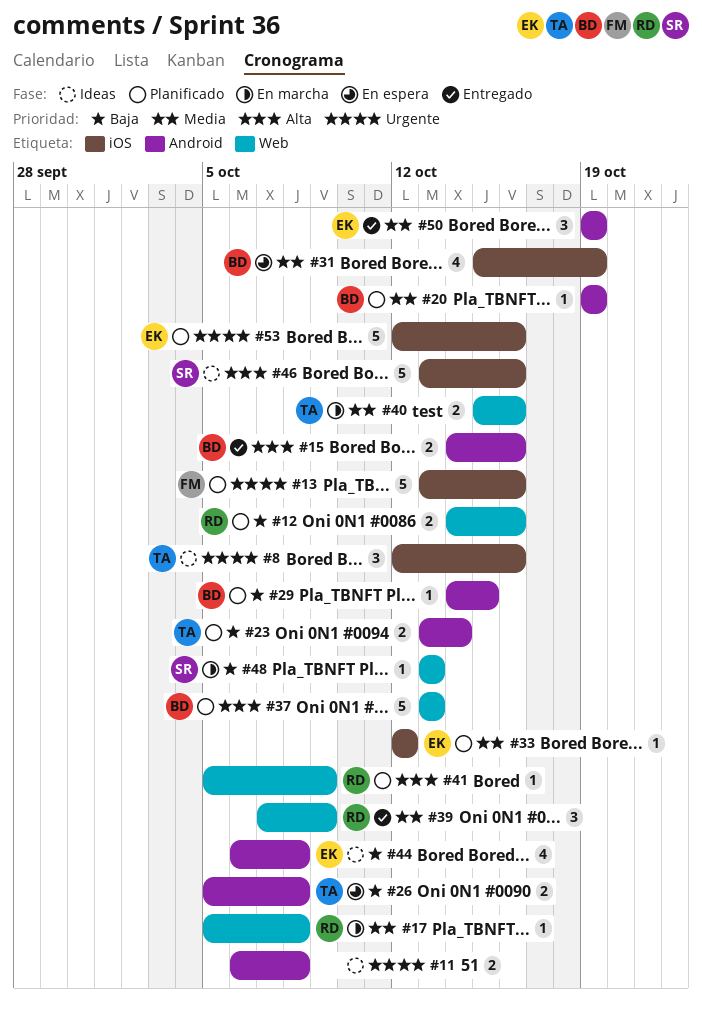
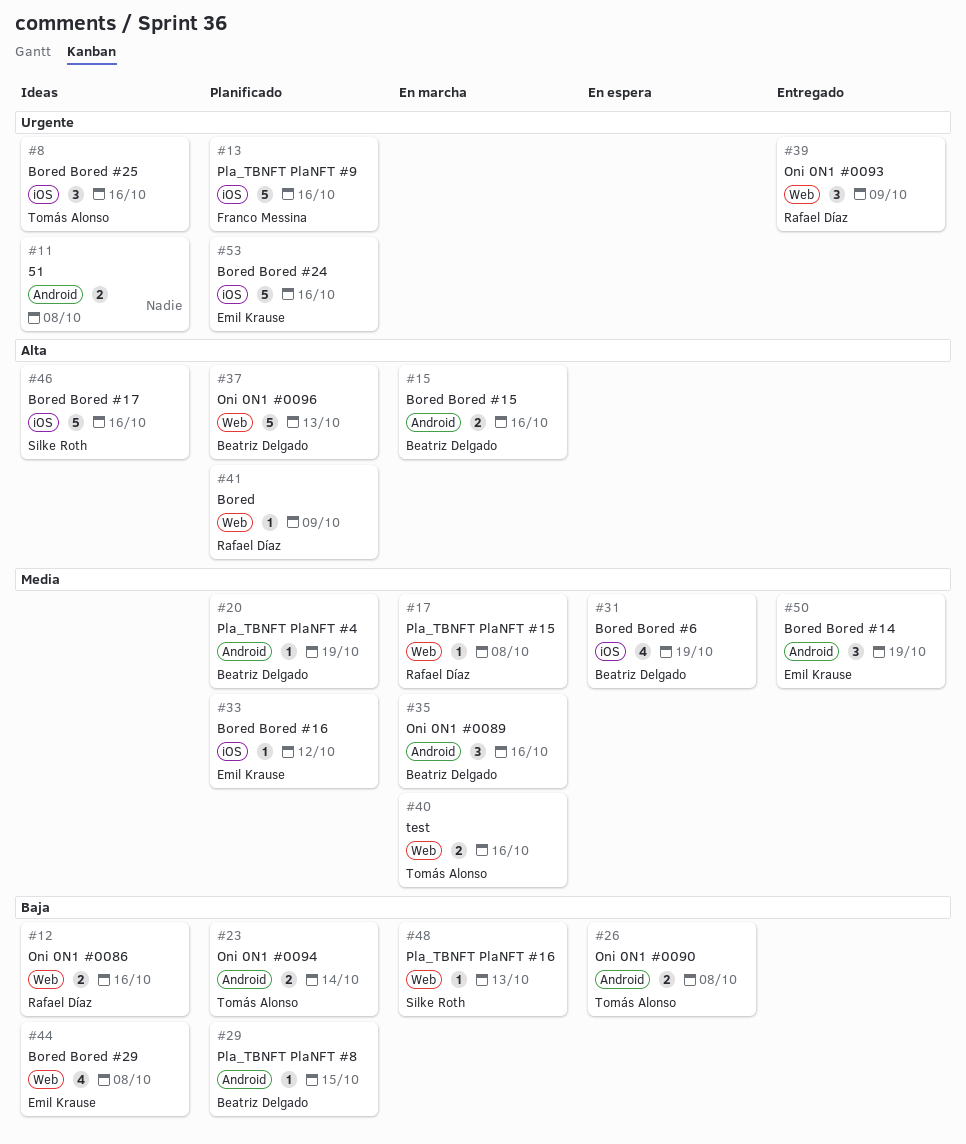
#12, status: Planificado -> Ideas
#15, status: Entregado -> En marcha
#35: none -> present
#39, priority: Media -> Urgente
#44, label: Android -> Web

